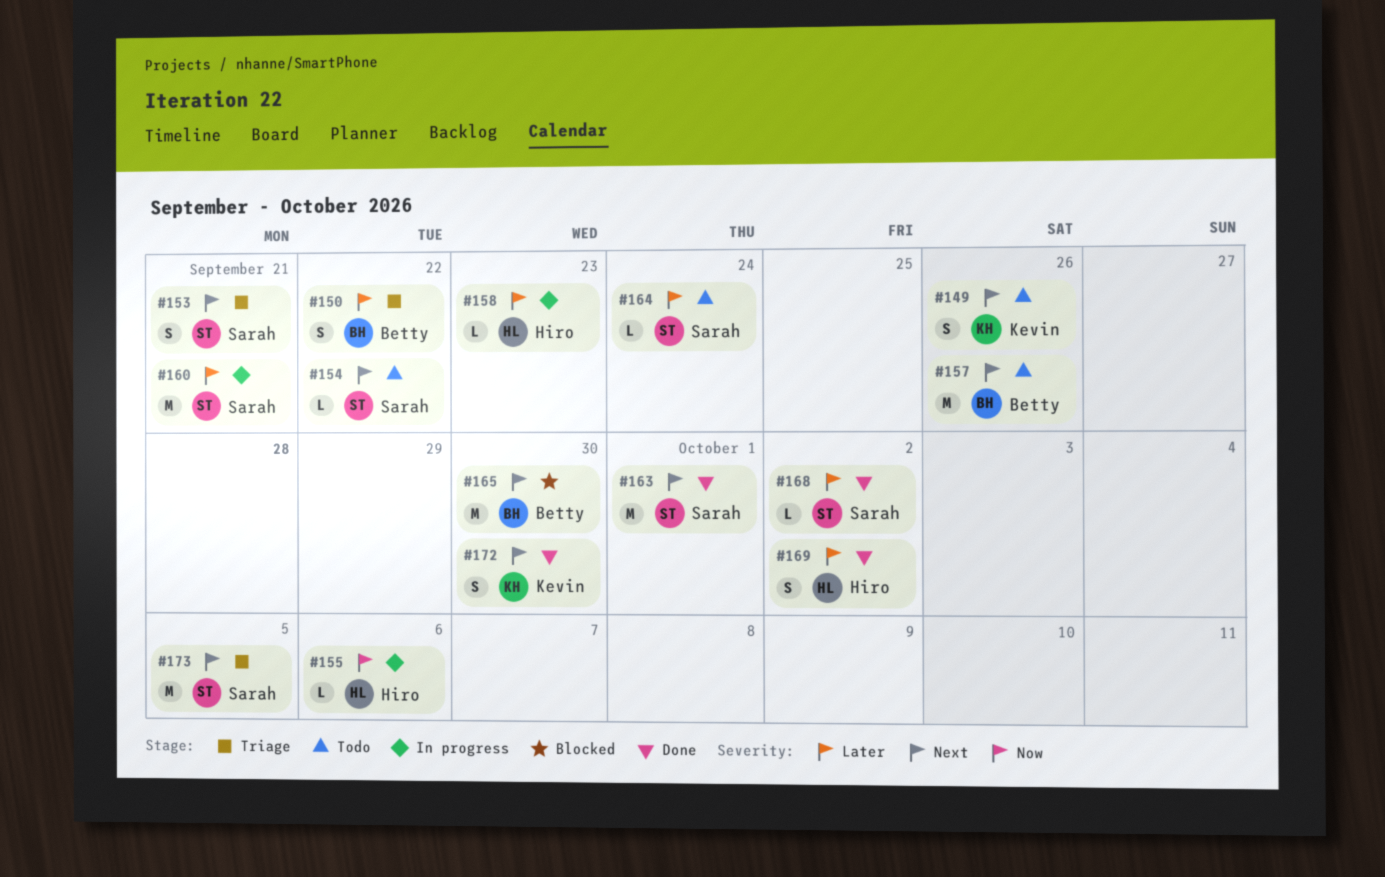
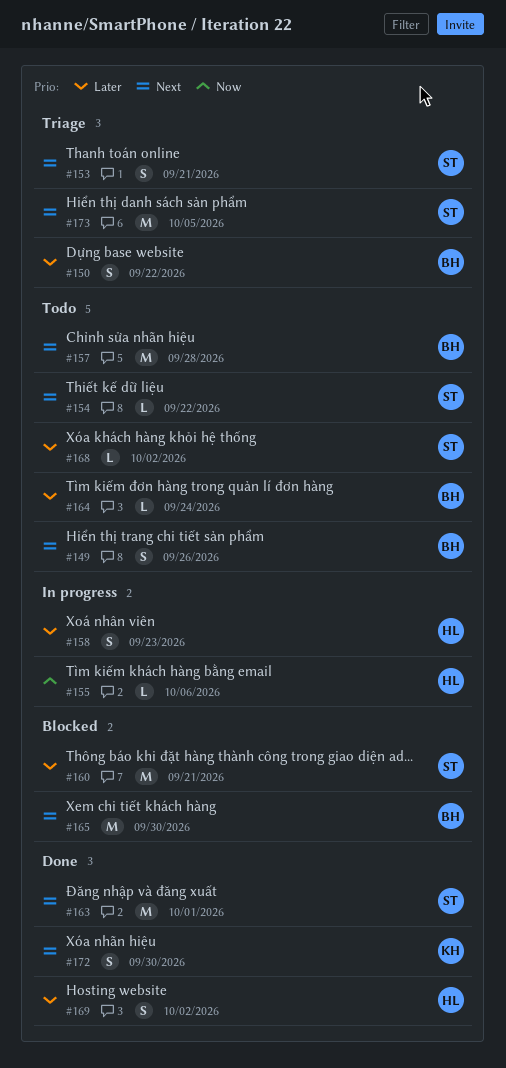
#149, owner: Kevin -> Betty
#157, due: Sep 26 -> Sep 28
#158, estimate: L -> S
#160, status: In progress -> Blocked
#164, owner: Sarah -> Betty
#168, status: Done -> Todo

